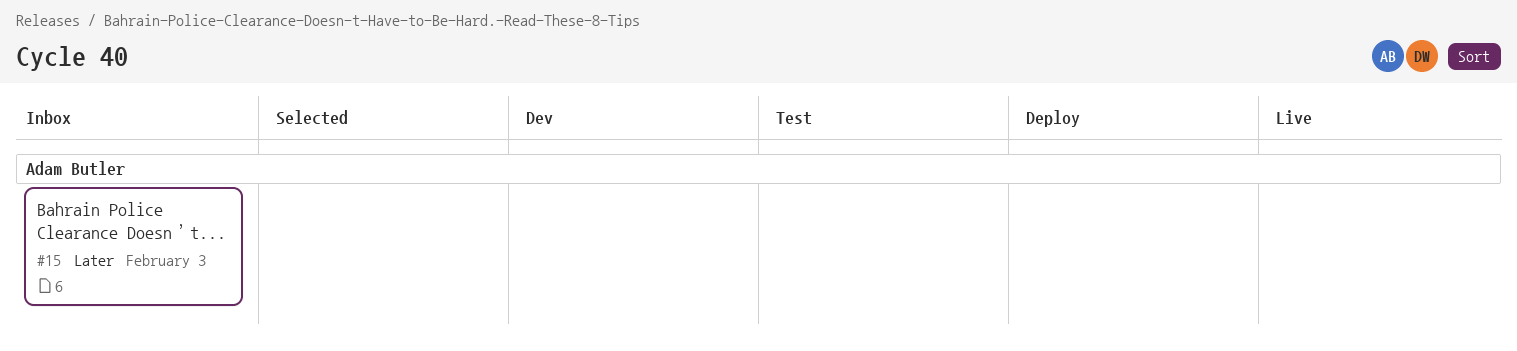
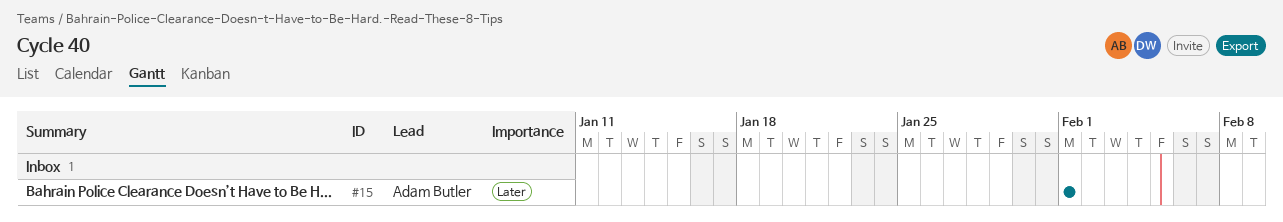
#15, due: Feb 3 -> Feb 1

